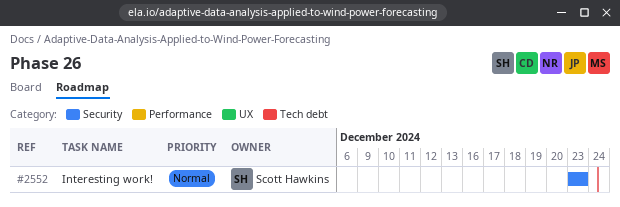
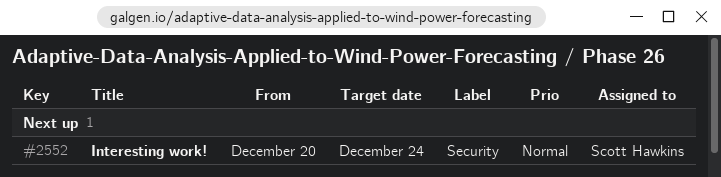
#2552, start: Dec 23 -> Dec 20
#2552, due: Dec 23 -> Dec 24

